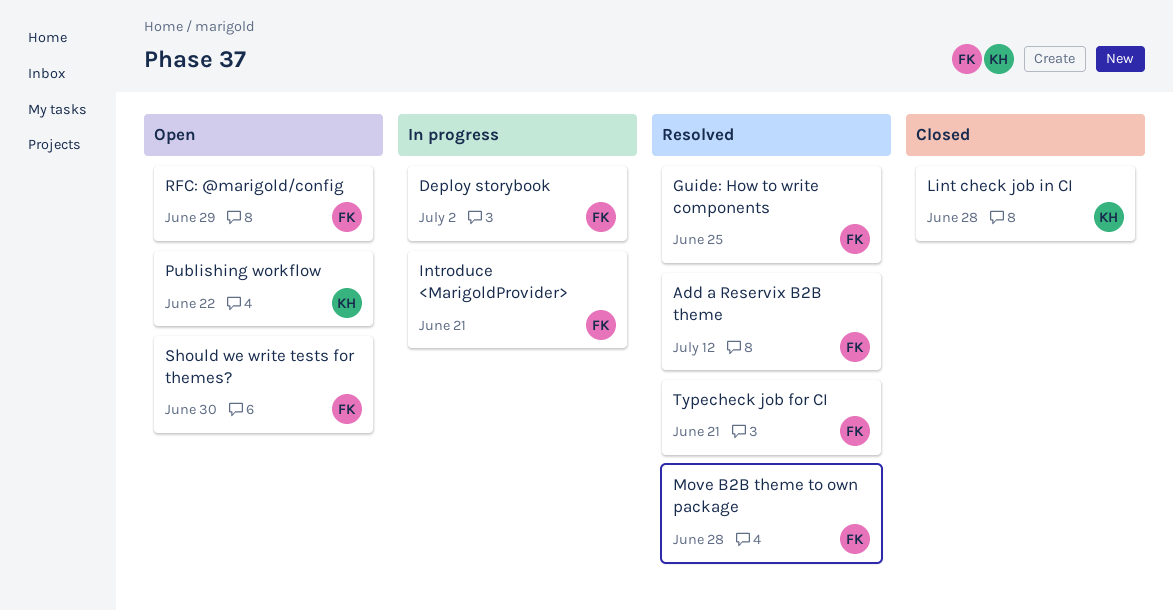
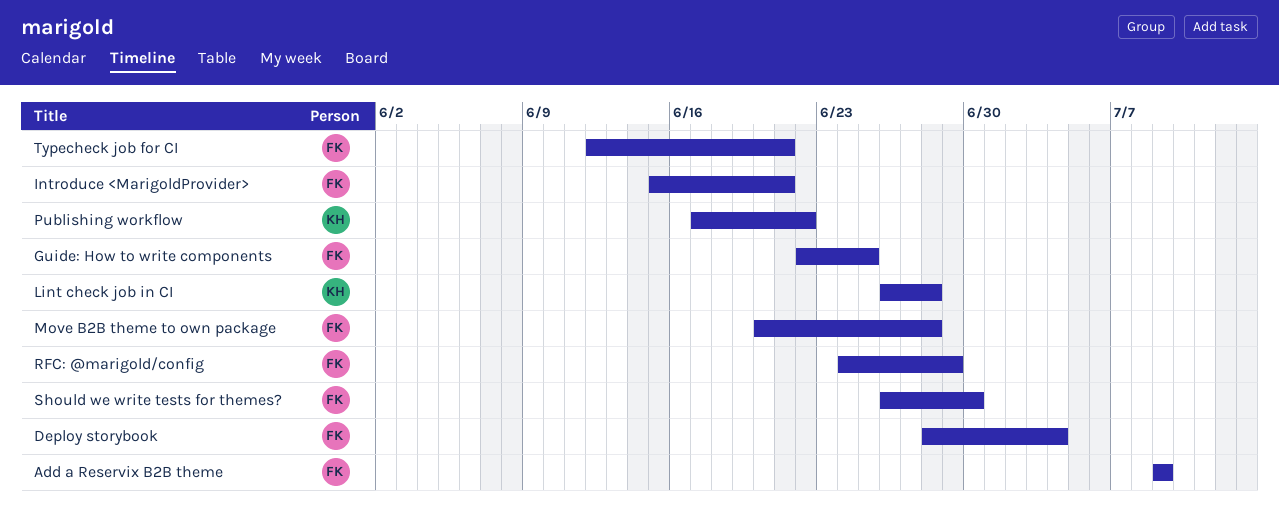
Add a Reservix B2B theme, due: Jul 12 -> Jul 9
Deploy storybook, due: Jul 2 -> Jul 4

